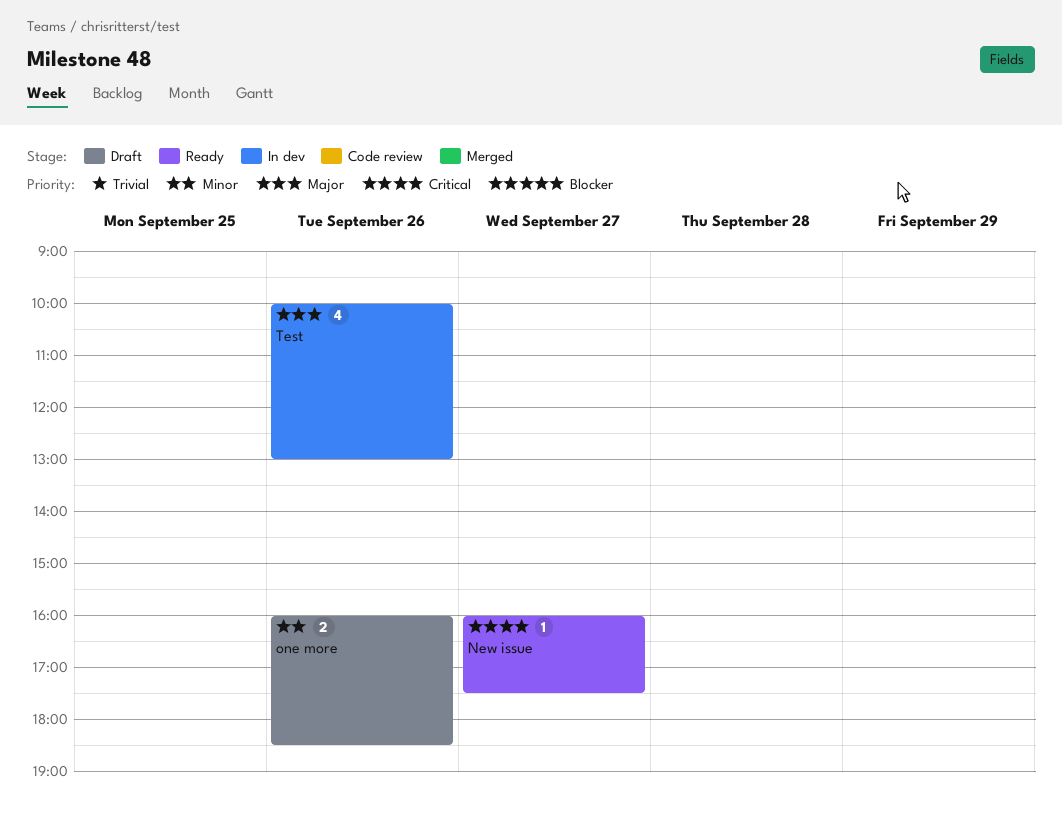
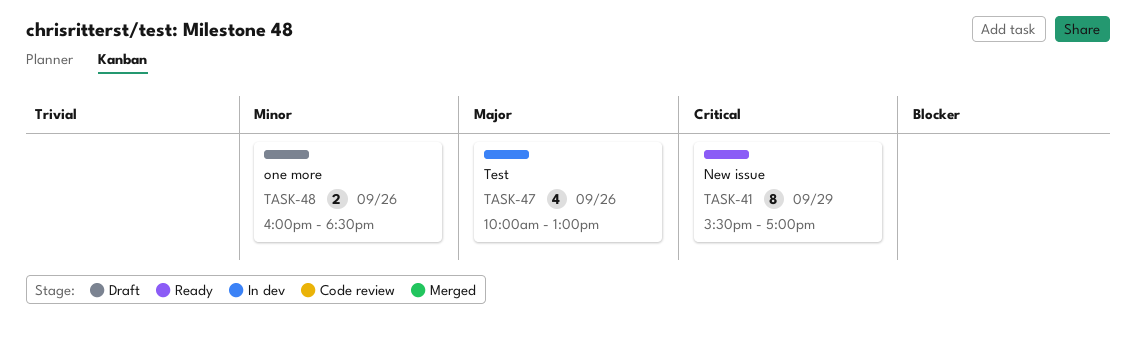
New issue, estimate: 1 -> 8
New issue, day: Sep 27 -> Sep 29
New issue, begins: 16:00 -> 15:30
New issue, ends: 17:30 -> 17:00

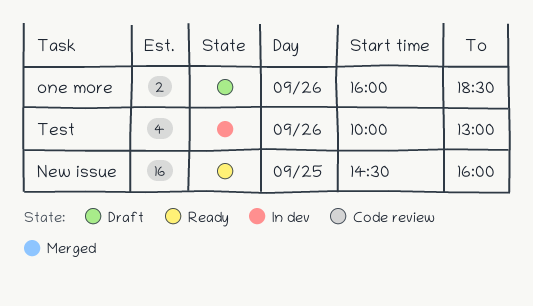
New issue, estimate: 8 -> 16
New issue, day: Sep 29 -> Sep 25
New issue, begins: 15:30 -> 14:30
New issue, ends: 17:00 -> 16:00

